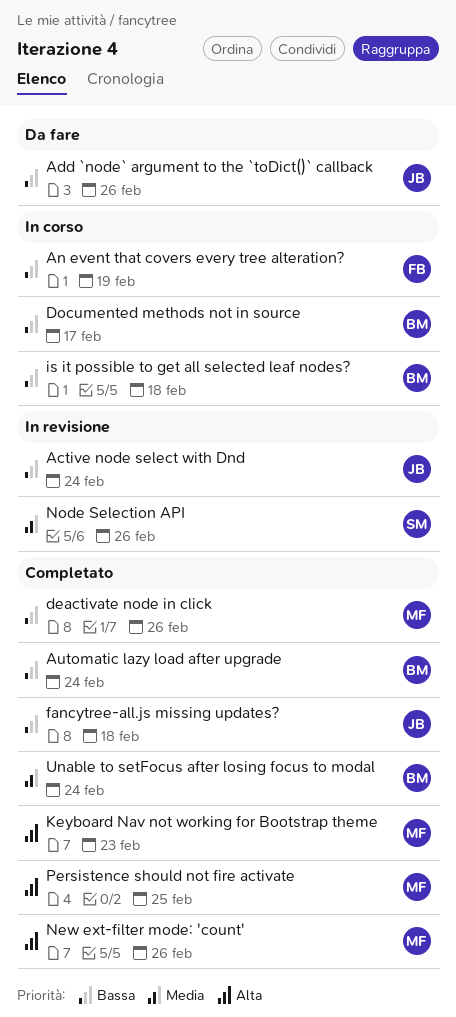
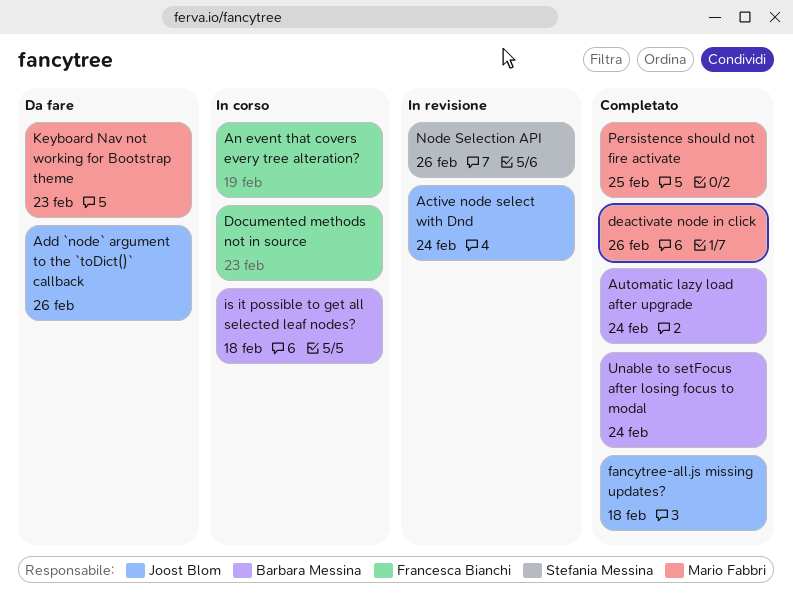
Documented methods not in source, owner: Barbara Messina -> Francesca Bianchi
Documented methods not in source, due: Feb 17 -> Feb 23
Keyboard Nav not working for Bootstrap theme, status: Completato -> Da fare
New ext-filter mode: 'count': present -> none

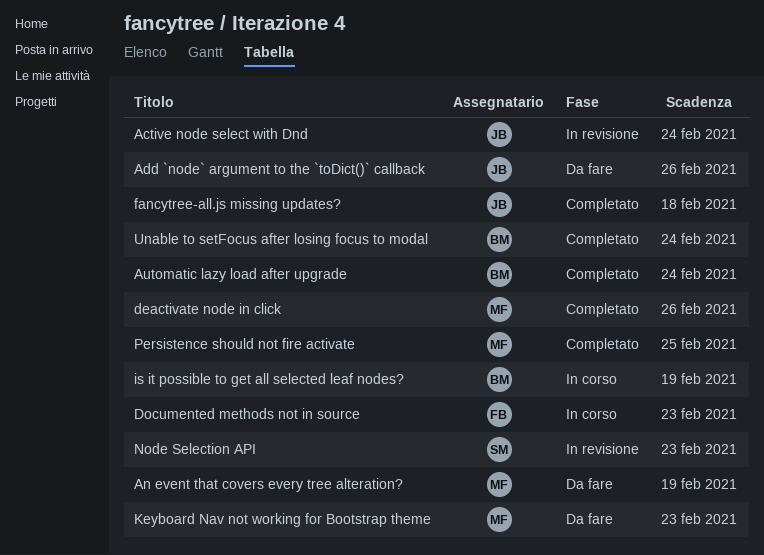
An event that covers every tree alteration?, status: In corso -> Da fare
An event that covers every tree alteration?, owner: Francesca Bianchi -> Mario Fabbri
is it possible to get all selected leaf nodes?, due: Feb 18 -> Feb 19
Node Selection API, due: Feb 26 -> Feb 23

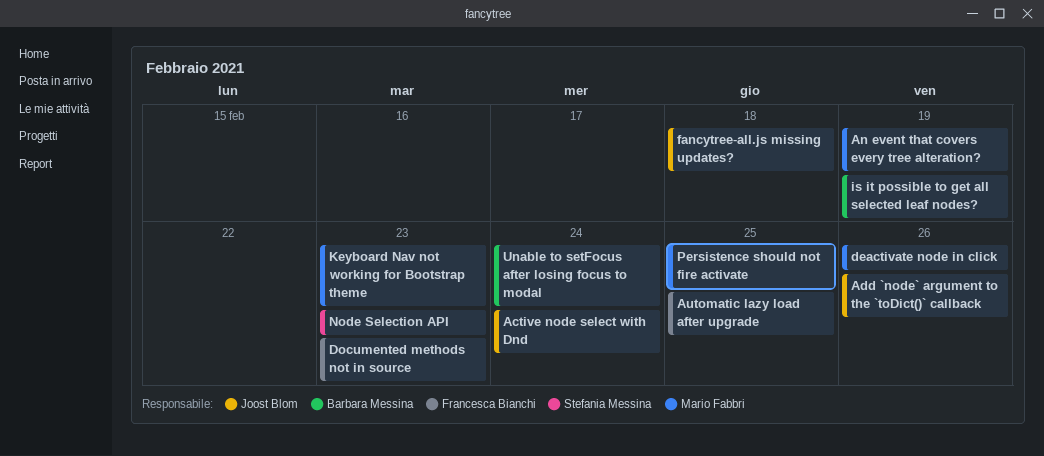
Automatic lazy load after upgrade, owner: Barbara Messina -> Francesca Bianchi
Automatic lazy load after upgrade, due: Feb 24 -> Feb 25

